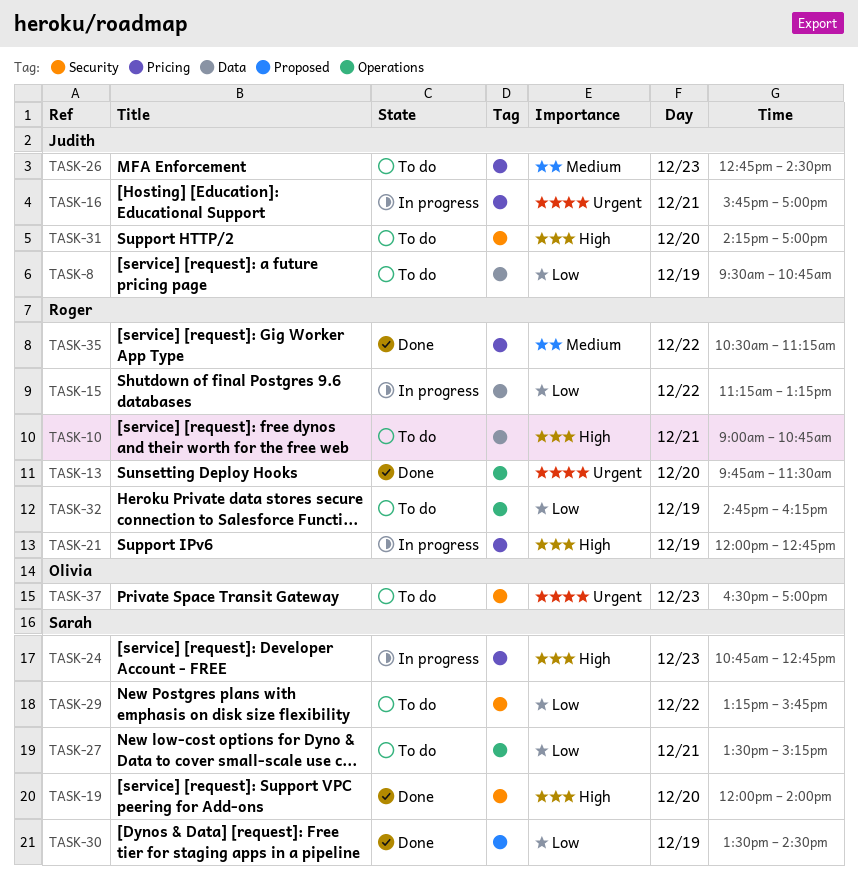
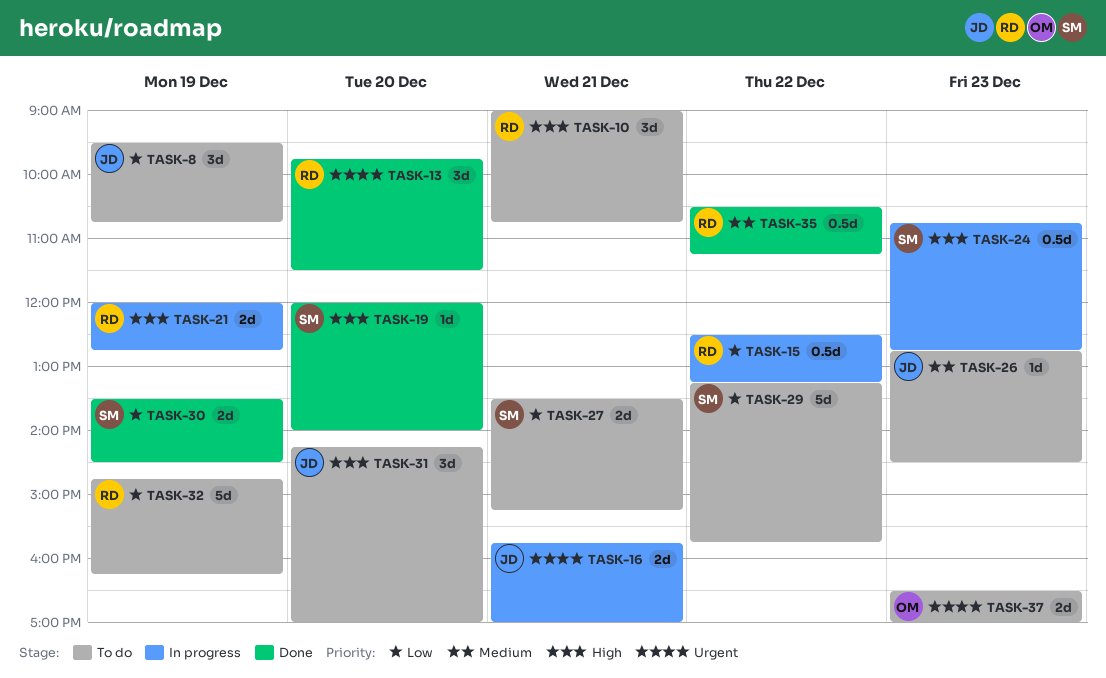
TASK-15, begins: 11:15 -> 12:30

